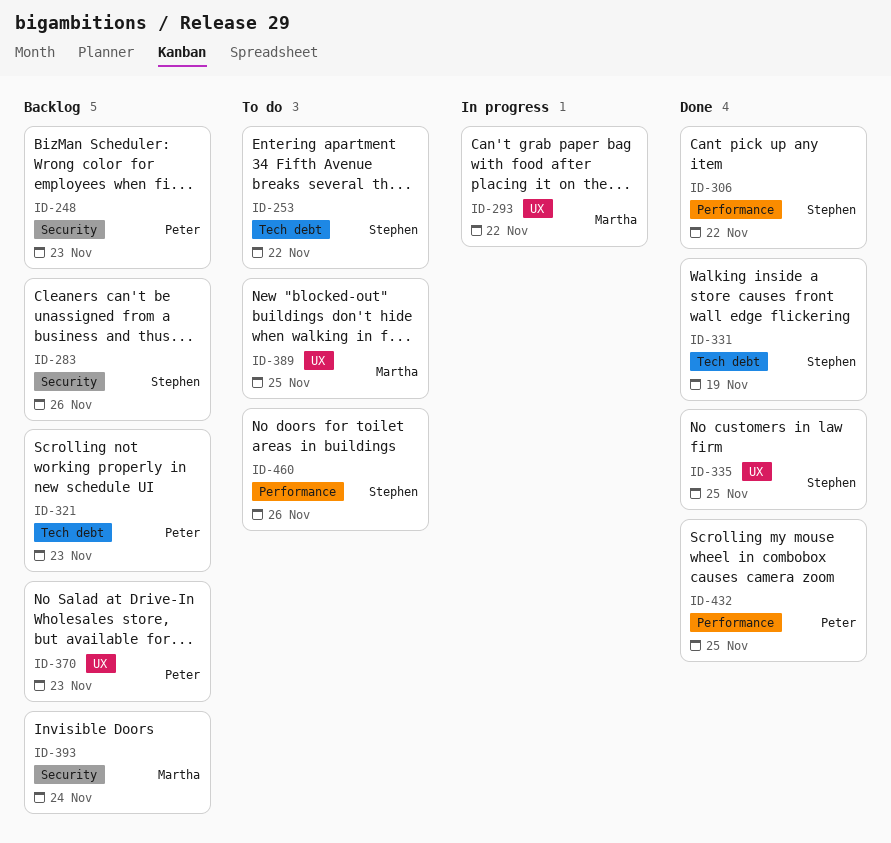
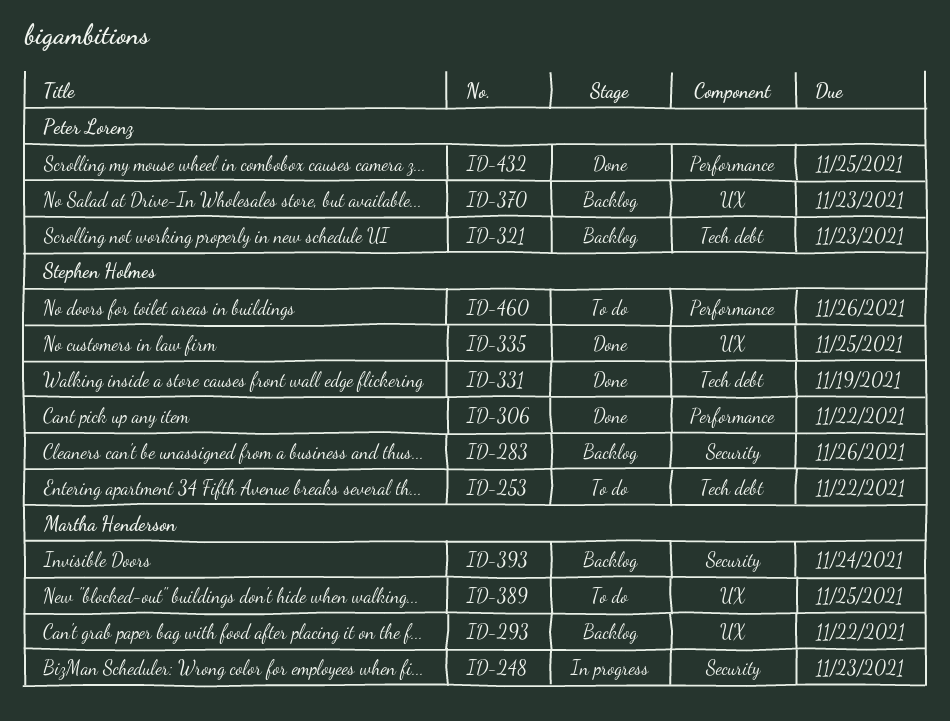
ID-248, status: Backlog -> In progress
ID-248, owner: Peter Lorenz -> Martha Henderson
ID-293, status: In progress -> Backlog

